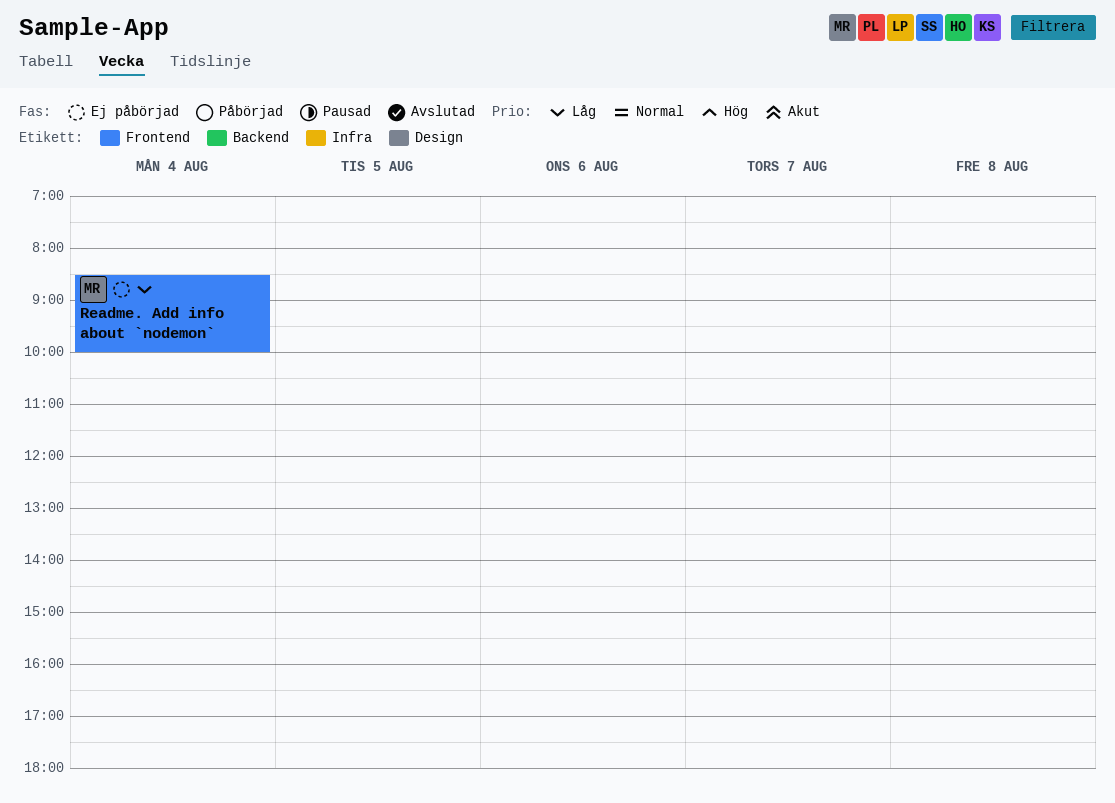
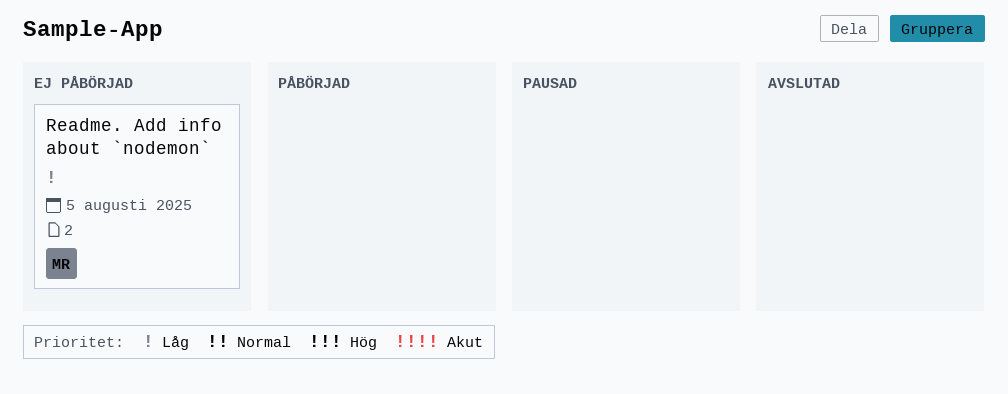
Readme. Add info about `nodemon`, day: Aug 4 -> Aug 5

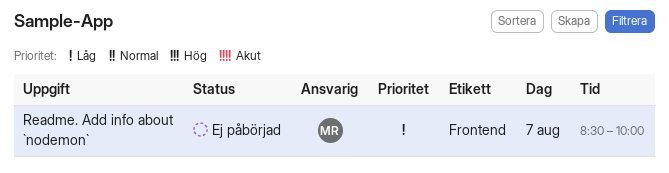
Readme. Add info about `nodemon`, day: Aug 5 -> Aug 7

